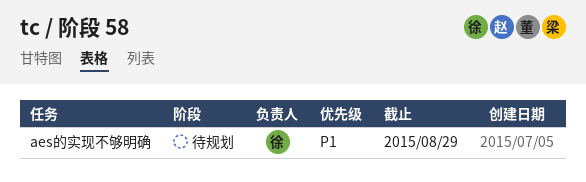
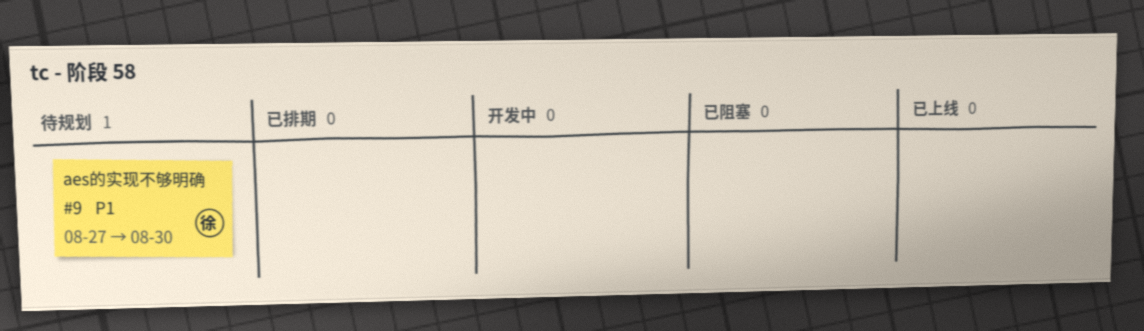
aes的实现不够明确, due: Aug 29 -> Aug 30

